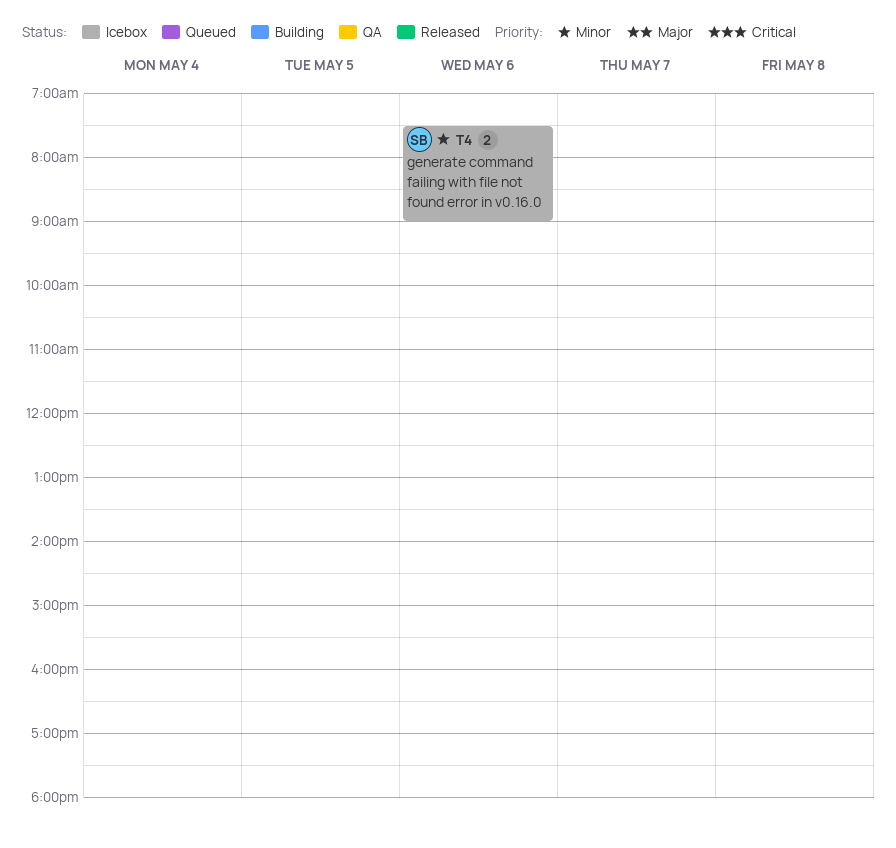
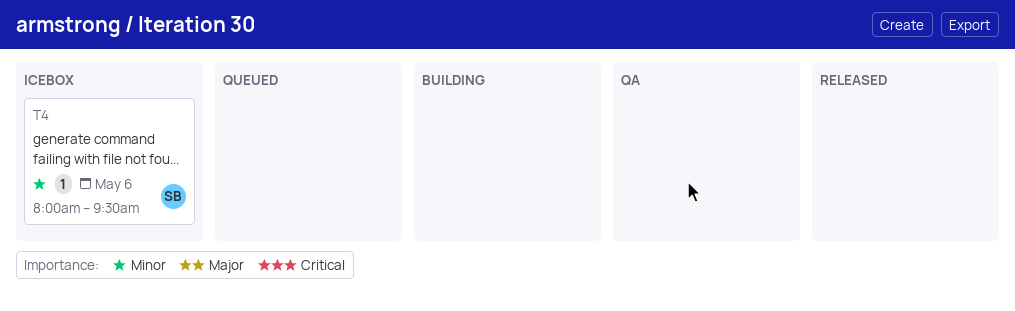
T4, estimate: 2 -> 1
T4, begins: 07:30 -> 08:00
T4, ends: 09:00 -> 09:30

